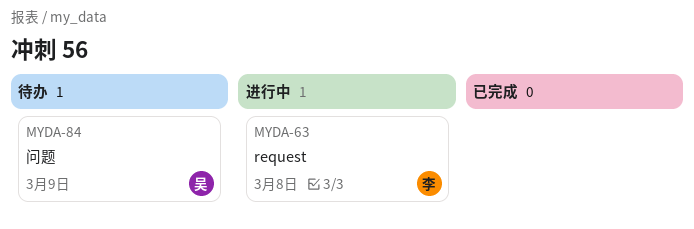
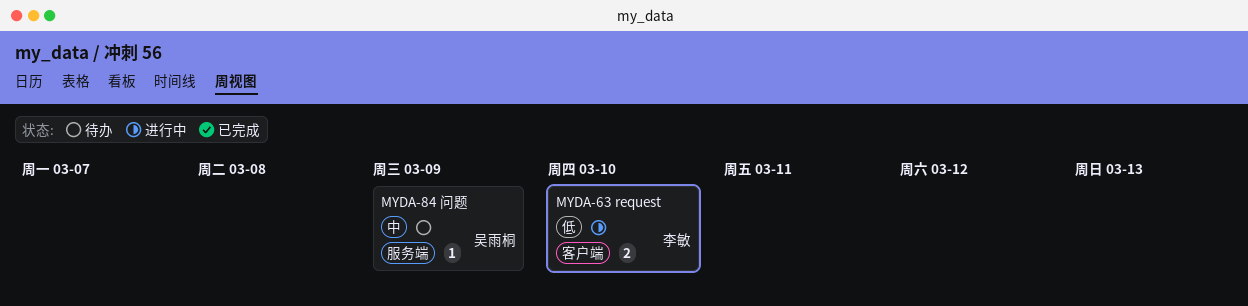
MYDA-63, due: Mar 8 -> Mar 10

